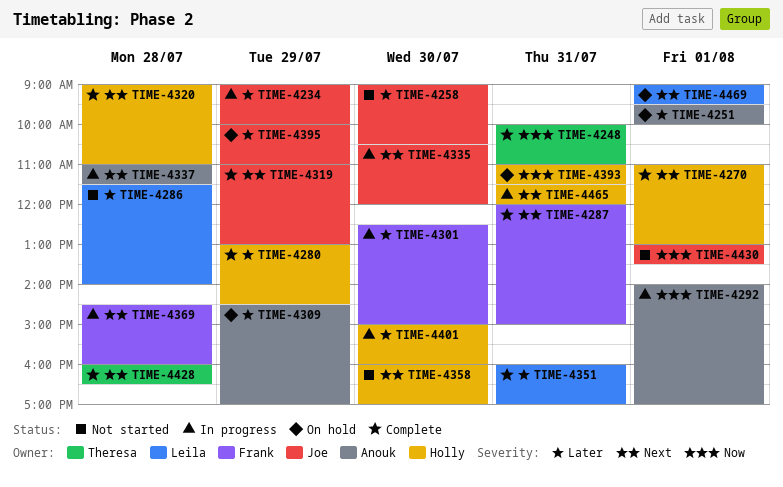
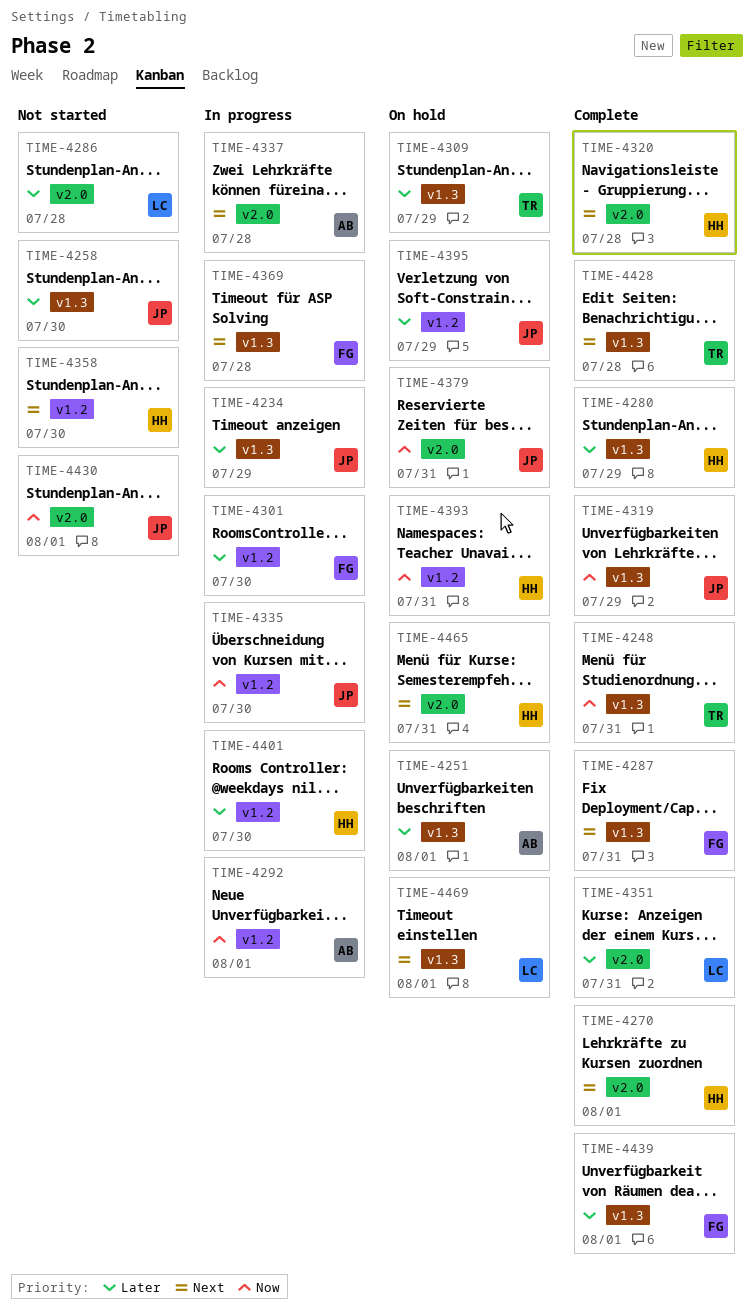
TIME-4309, owner: Anouk -> Theresa
TIME-4319, priority: Next -> Now
TIME-4335, priority: Next -> Now
TIME-4379: none -> present
TIME-4439: none -> present
TIME-4465, status: In progress -> On hold

